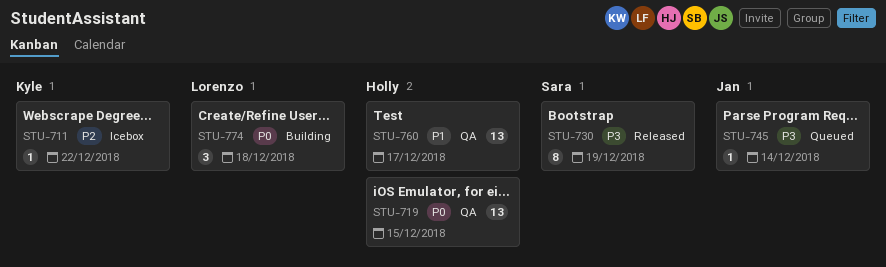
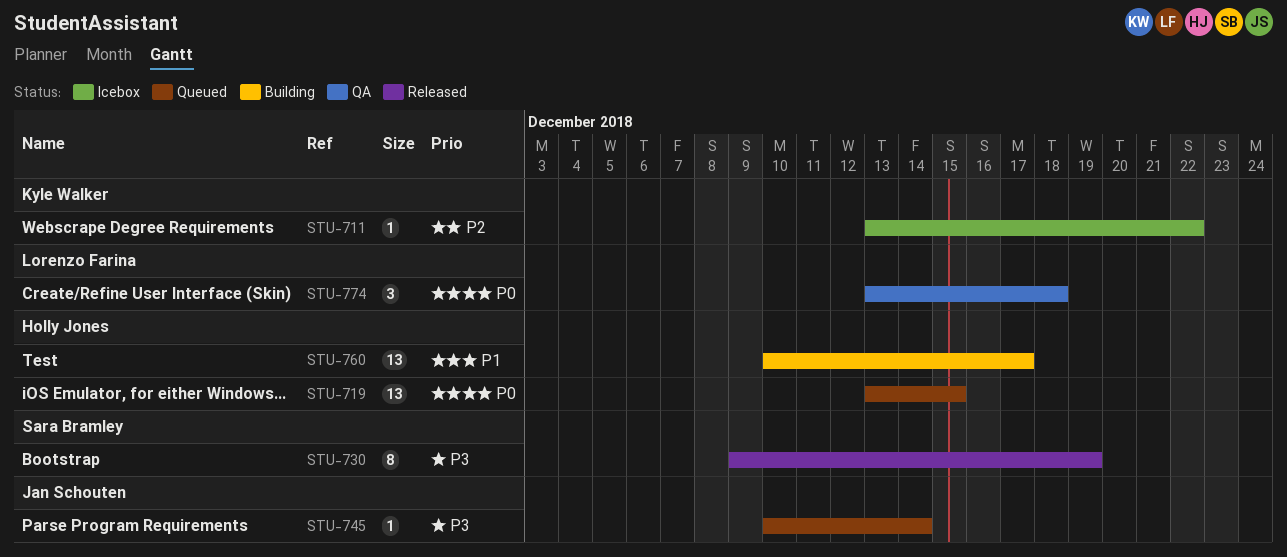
STU-719, status: QA -> Queued
STU-760, status: QA -> Building
STU-774, status: Building -> QA

